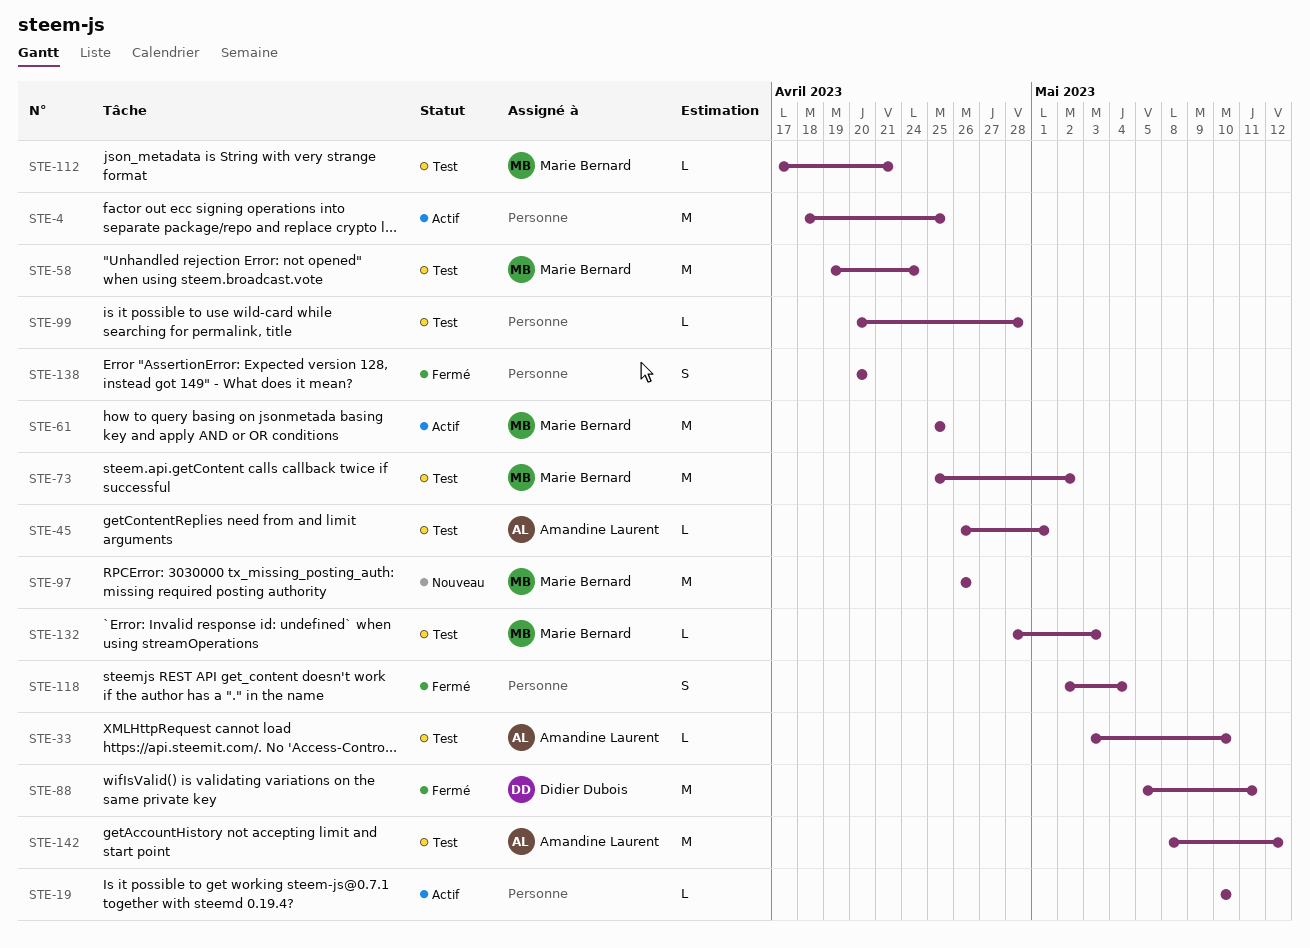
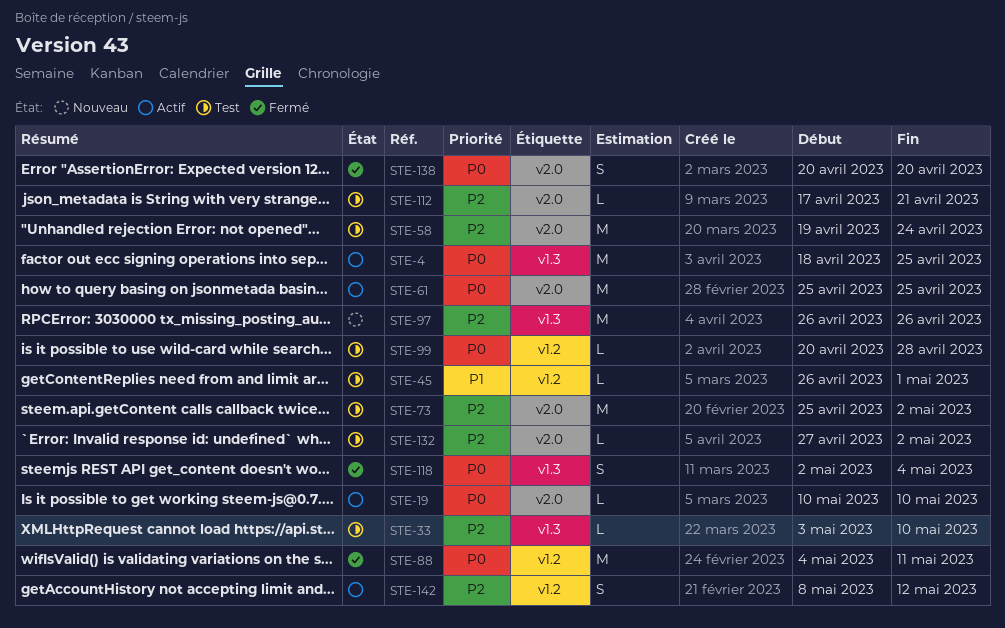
STE-88, start: May 5 -> May 4
STE-132, start: Apr 28 -> Apr 27
STE-132, due: May 3 -> May 2
STE-142, status: Test -> Actif
STE-142, estimate: M -> S

